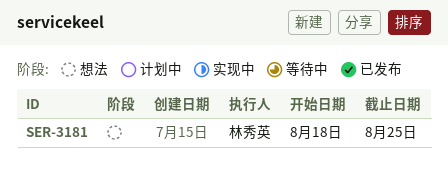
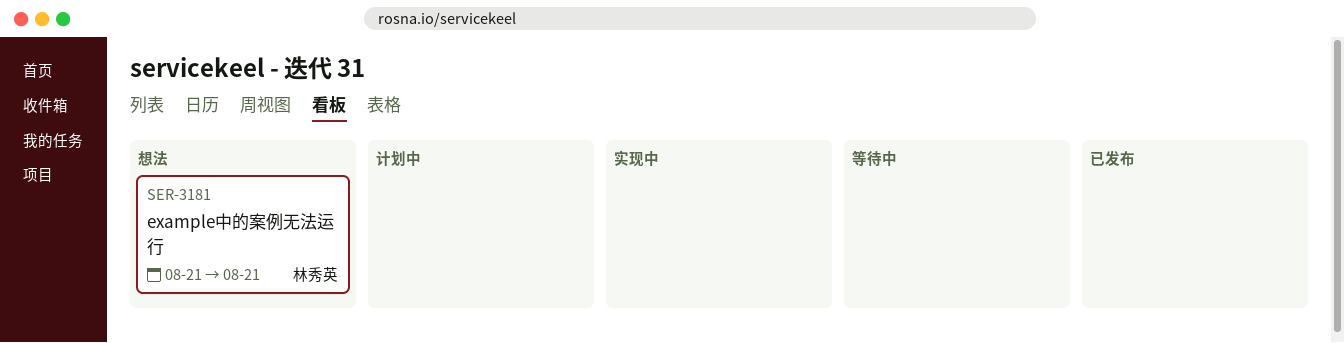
SER-3181, start: Aug 18 -> Aug 21
SER-3181, due: Aug 25 -> Aug 21

